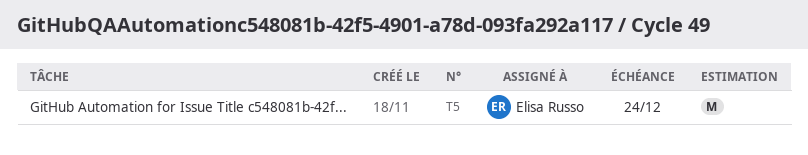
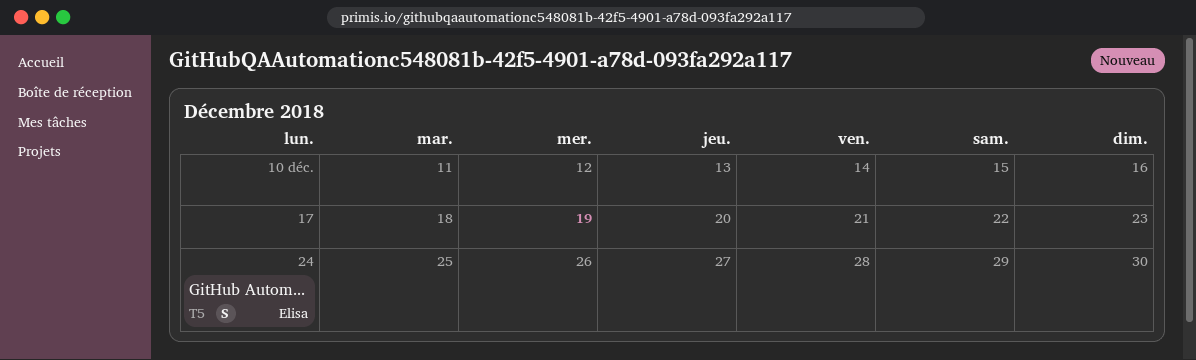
T5, estimate: M -> S

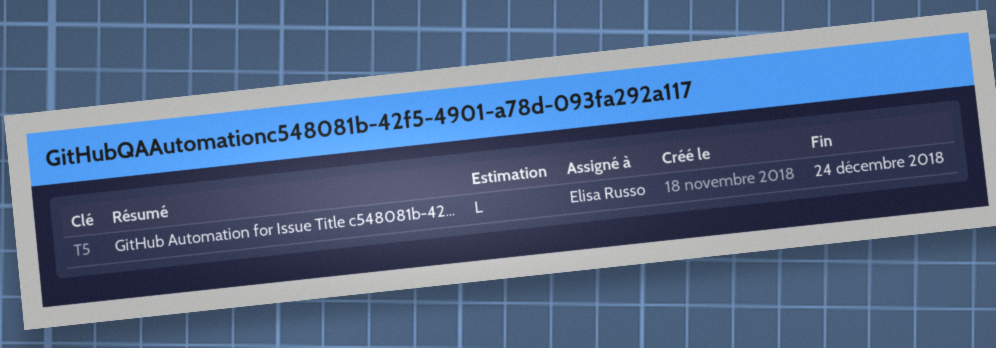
T5, estimate: S -> L

